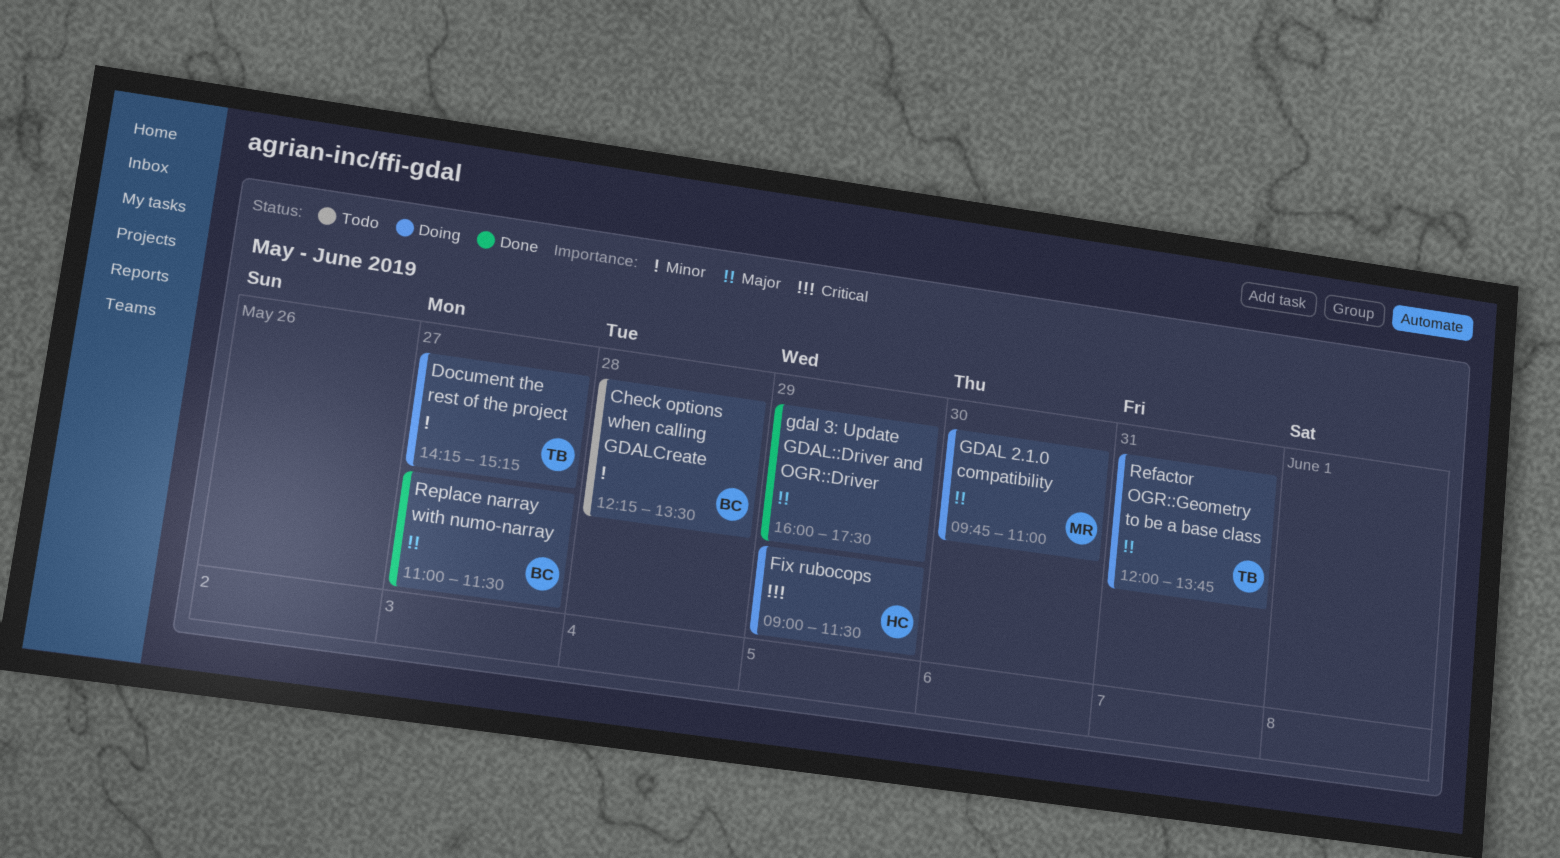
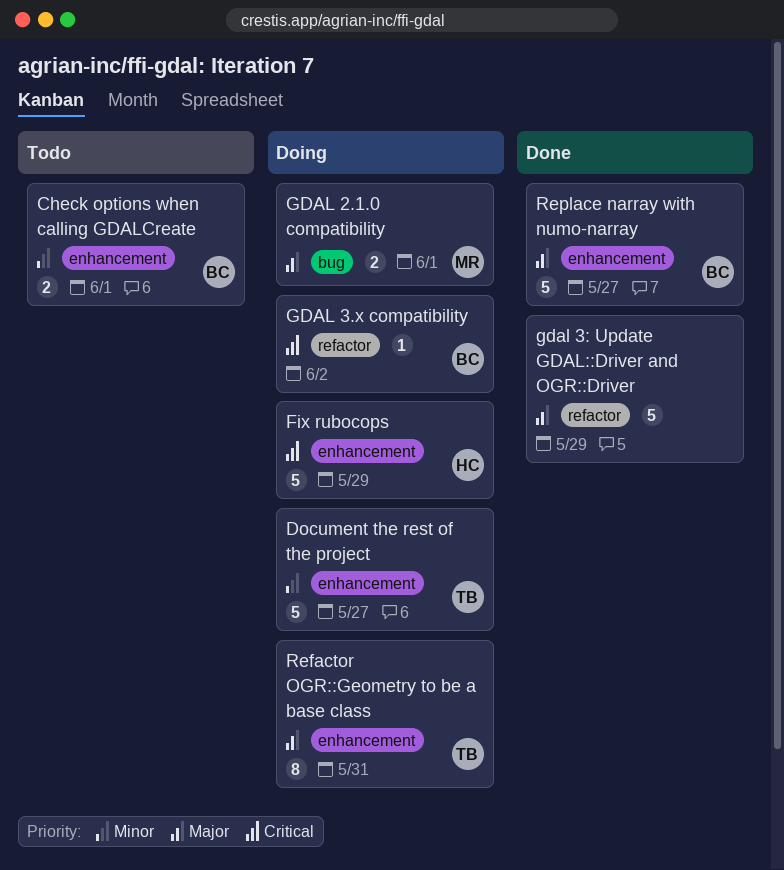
Check options when calling GDALCreate, day: May 28 -> Jun 1
GDAL 2.1.0 compatibility, day: May 30 -> Jun 1
GDAL 3.x compatibility: none -> present

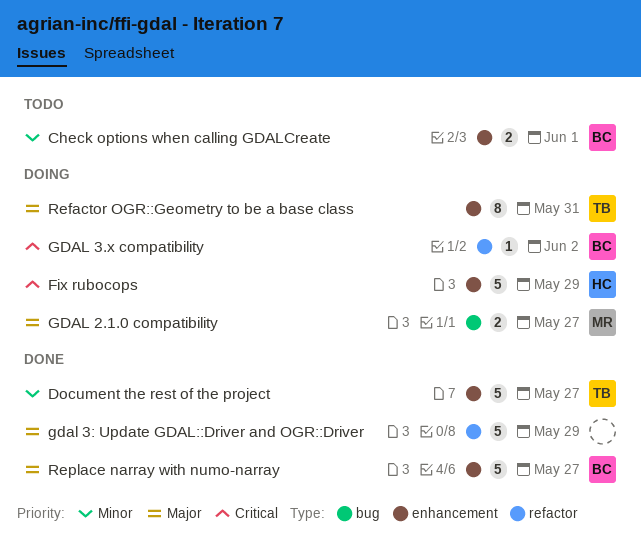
Document the rest of the project, status: Doing -> Done
GDAL 2.1.0 compatibility, day: Jun 1 -> May 27

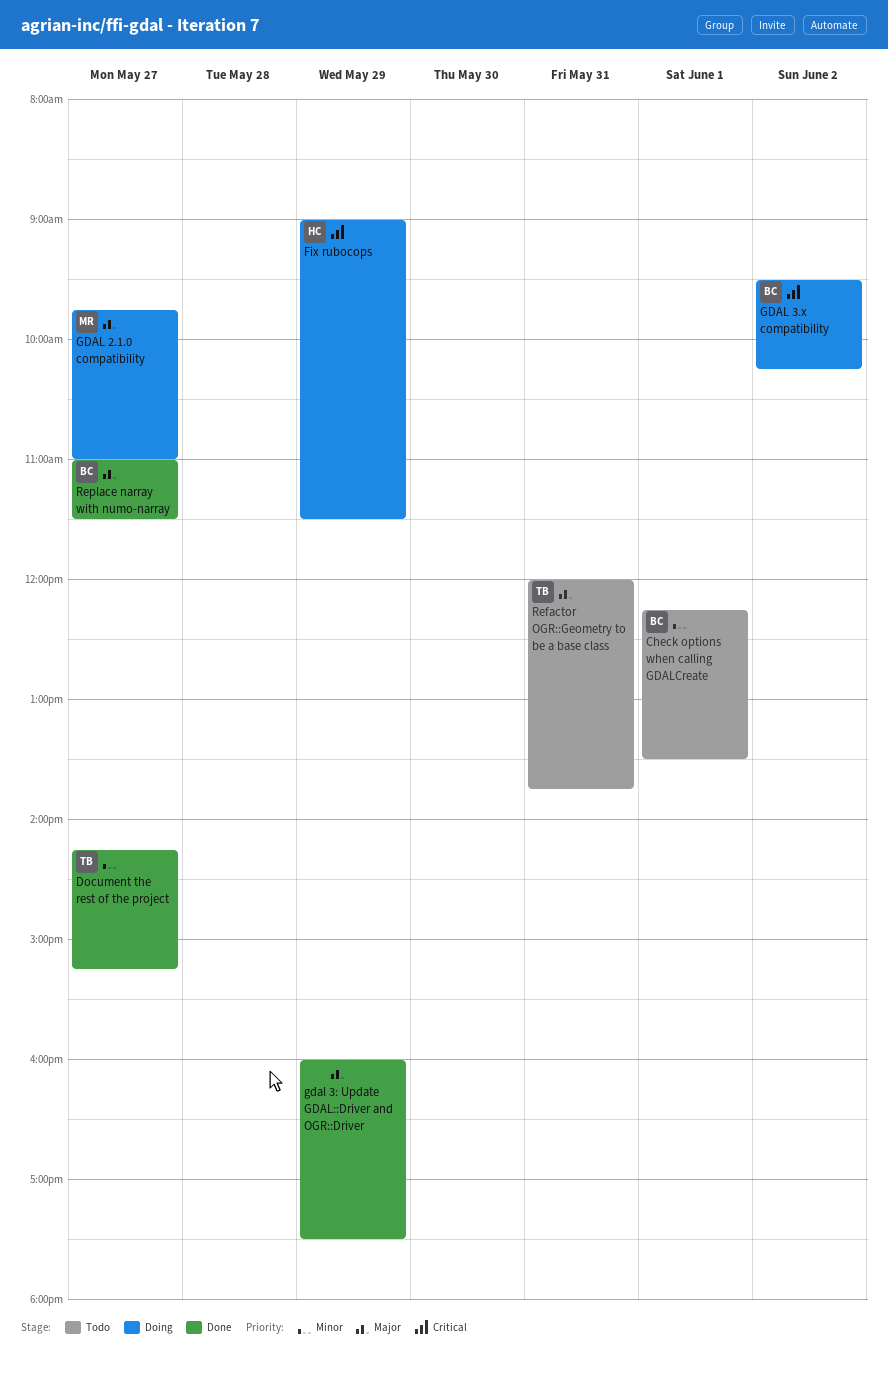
Refactor OGR::Geometry to be a base class, status: Doing -> Todo

